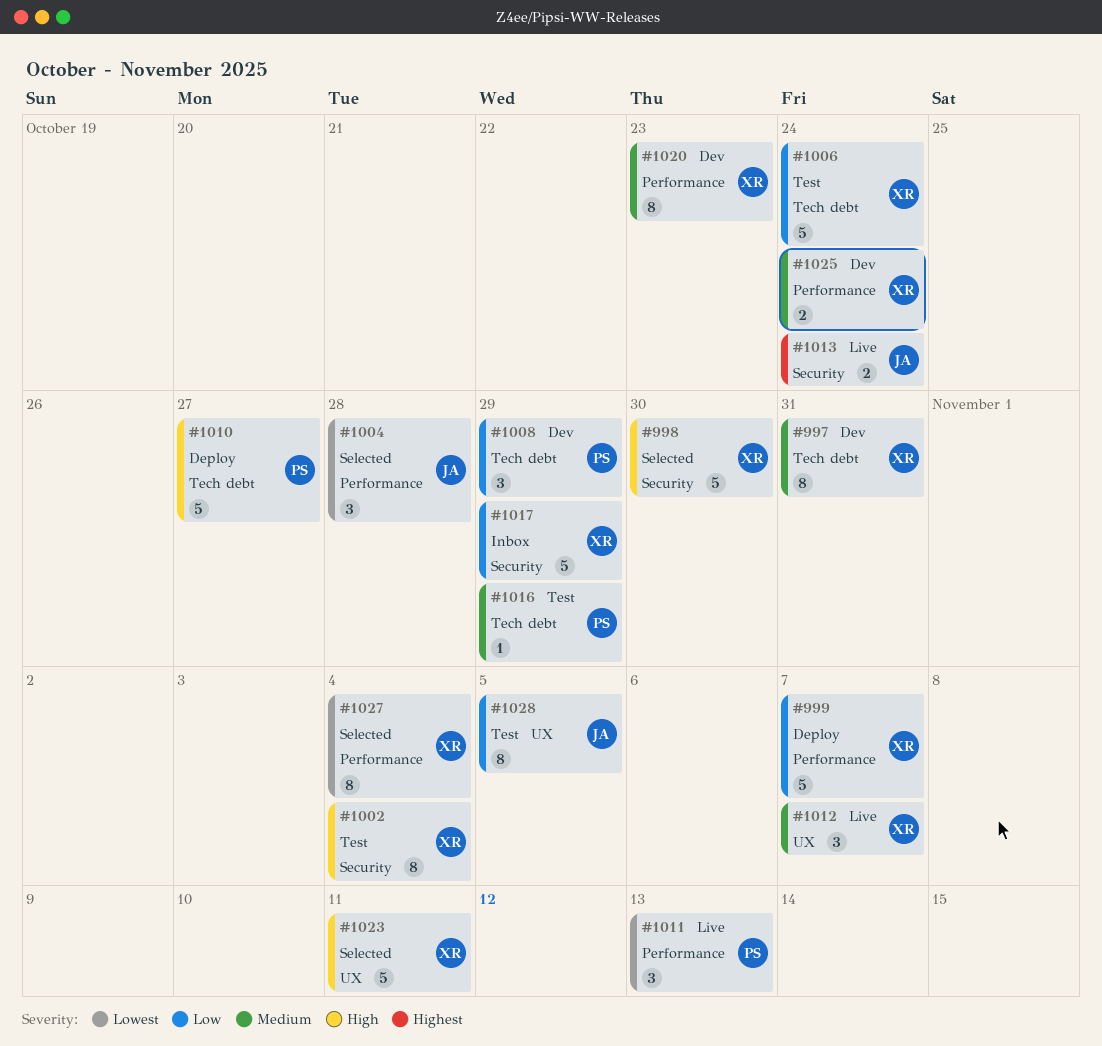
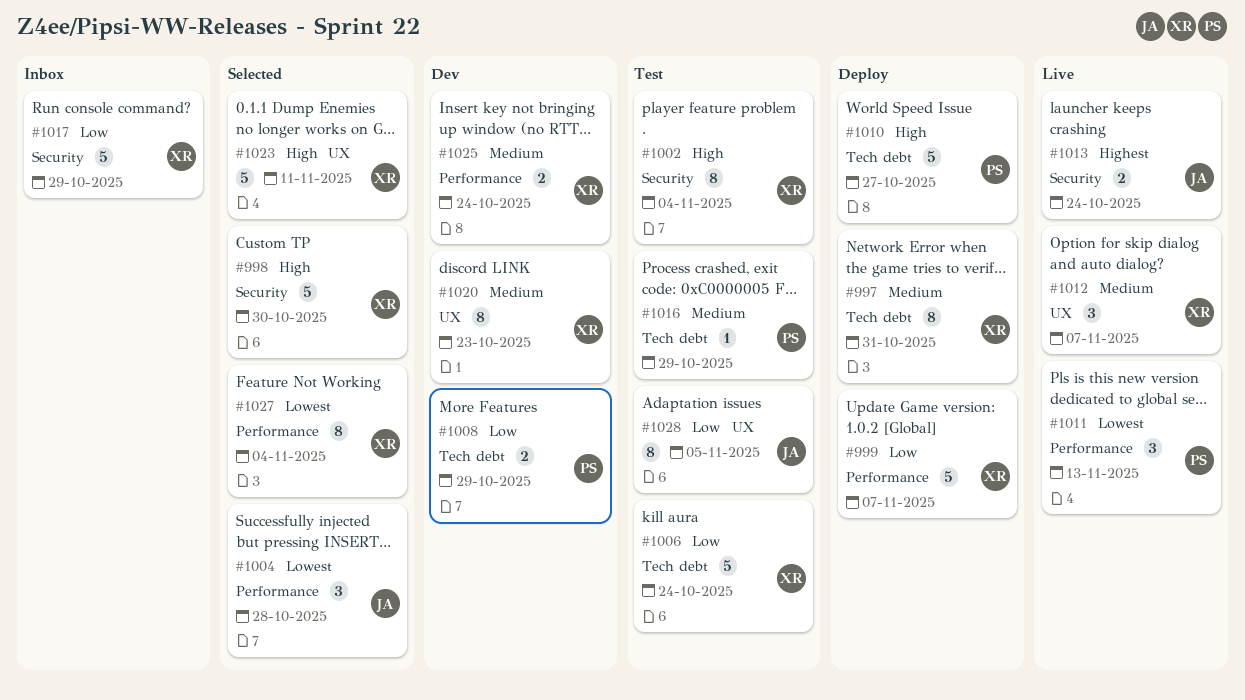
#997, status: Dev -> Deploy
#1008, estimate: 3 -> 2
#1020, label: Performance -> UX

